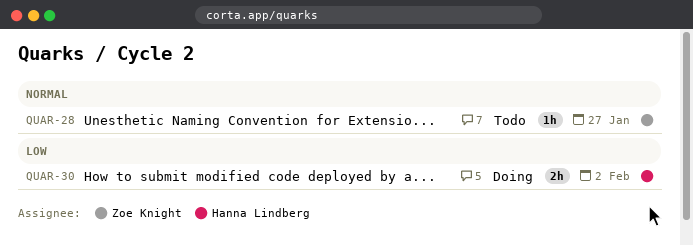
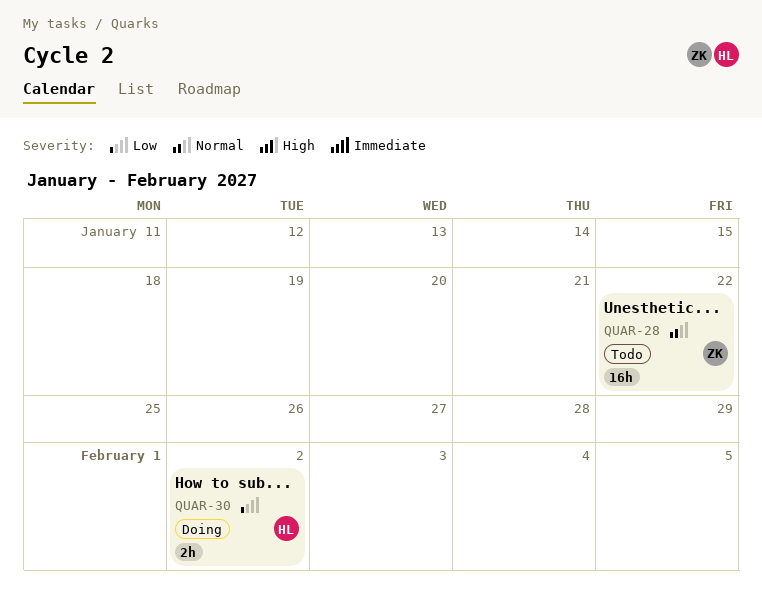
QUAR-28, estimate: 1h -> 16h
QUAR-28, due: Jan 27 -> Jan 22

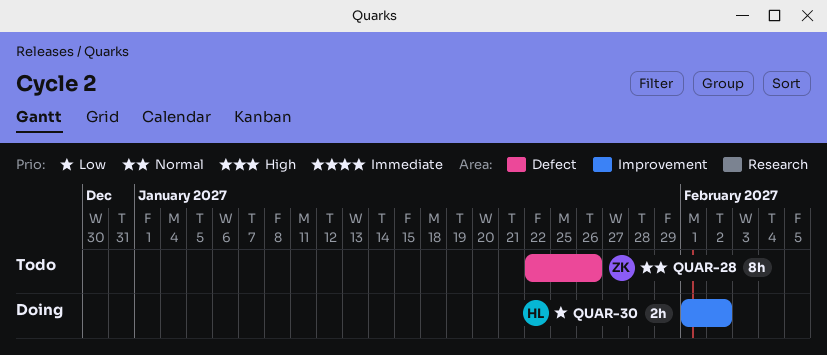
QUAR-28, estimate: 16h -> 8h
QUAR-28, due: Jan 22 -> Jan 26

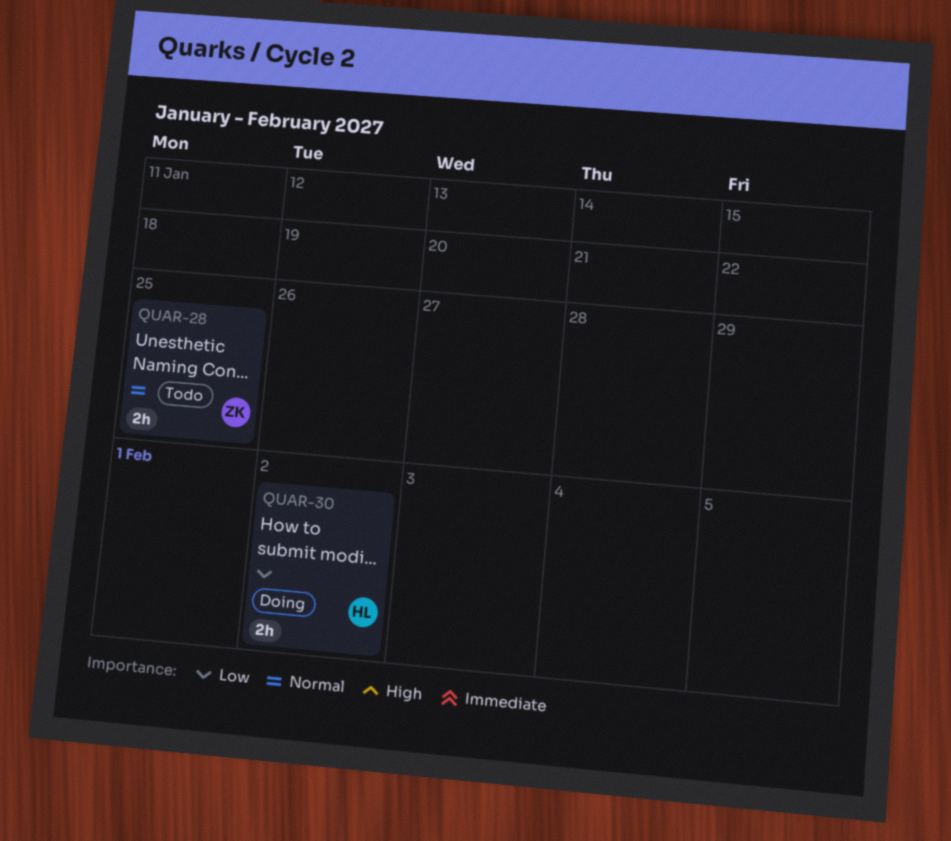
QUAR-28, estimate: 8h -> 2h
QUAR-28, due: Jan 26 -> Jan 25

